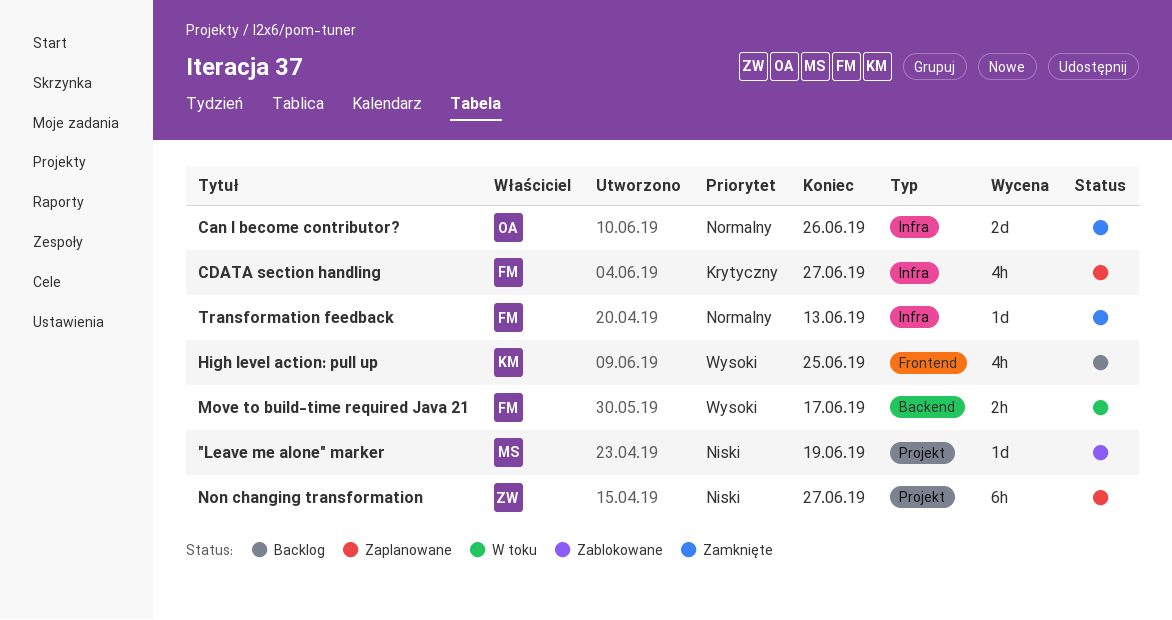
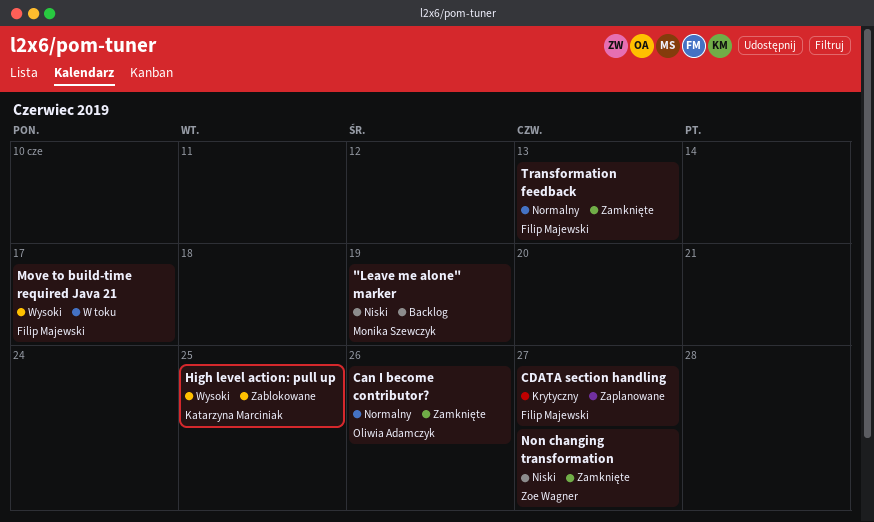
"Leave me alone" marker, status: Zablokowane -> Backlog
High level action: pull up, status: Backlog -> Zablokowane
Non changing transformation, status: Zaplanowane -> Zamknięte

